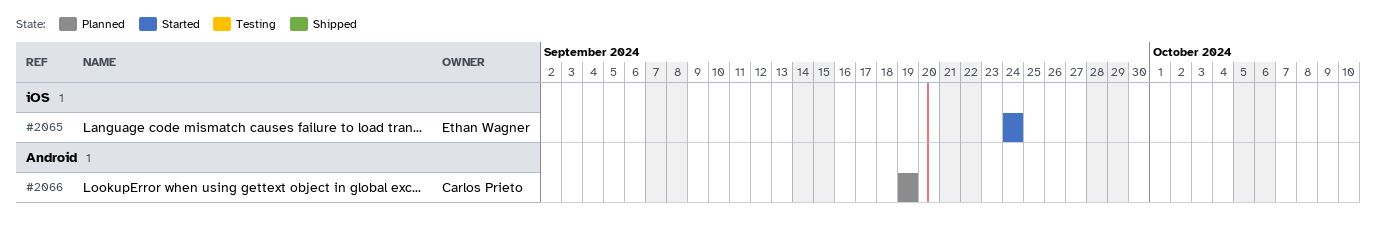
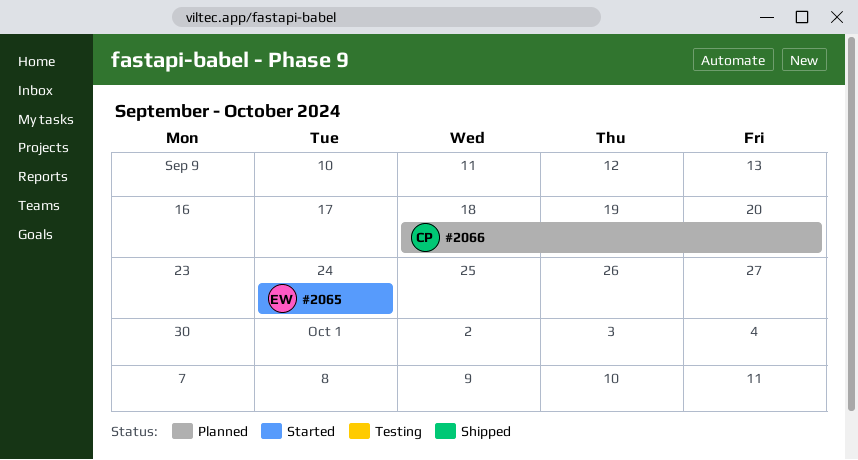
#2066, start: Sep 19 -> Sep 18
#2066, due: Sep 19 -> Sep 20

